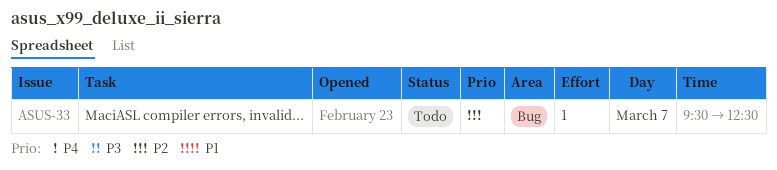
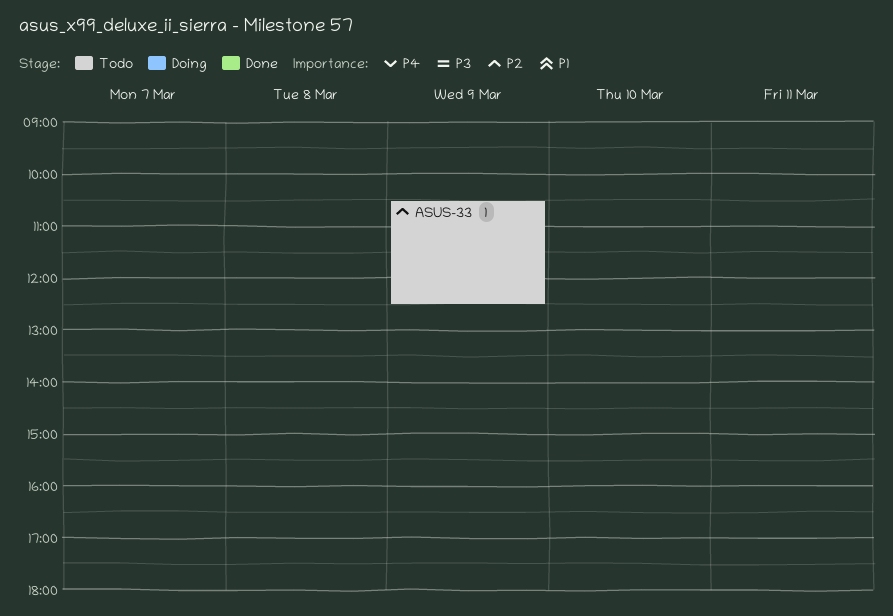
ASUS-33, day: Mar 7 -> Mar 9
ASUS-33, begins: 09:30 -> 10:30

